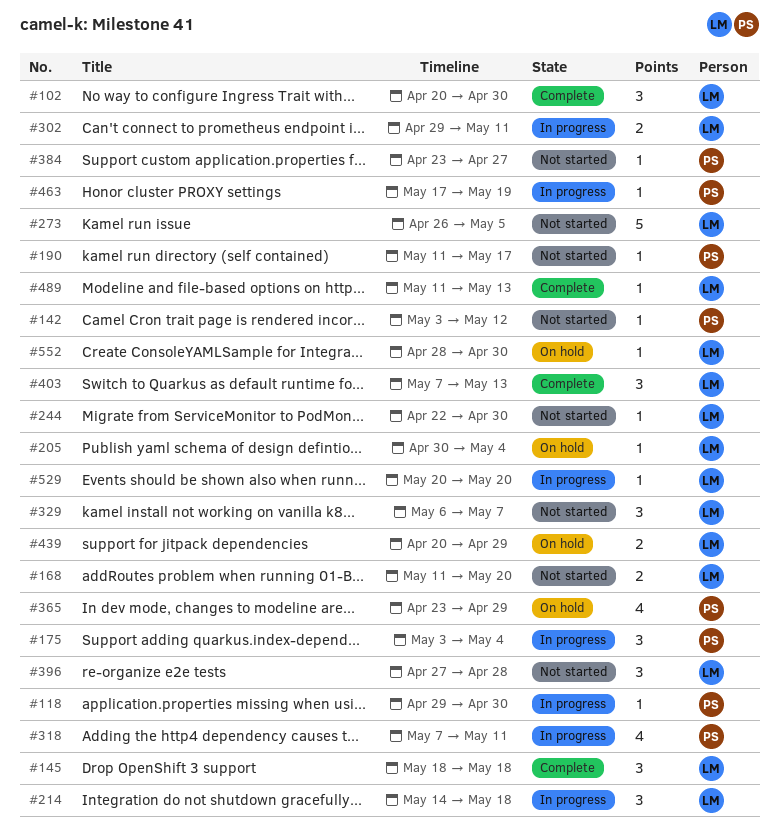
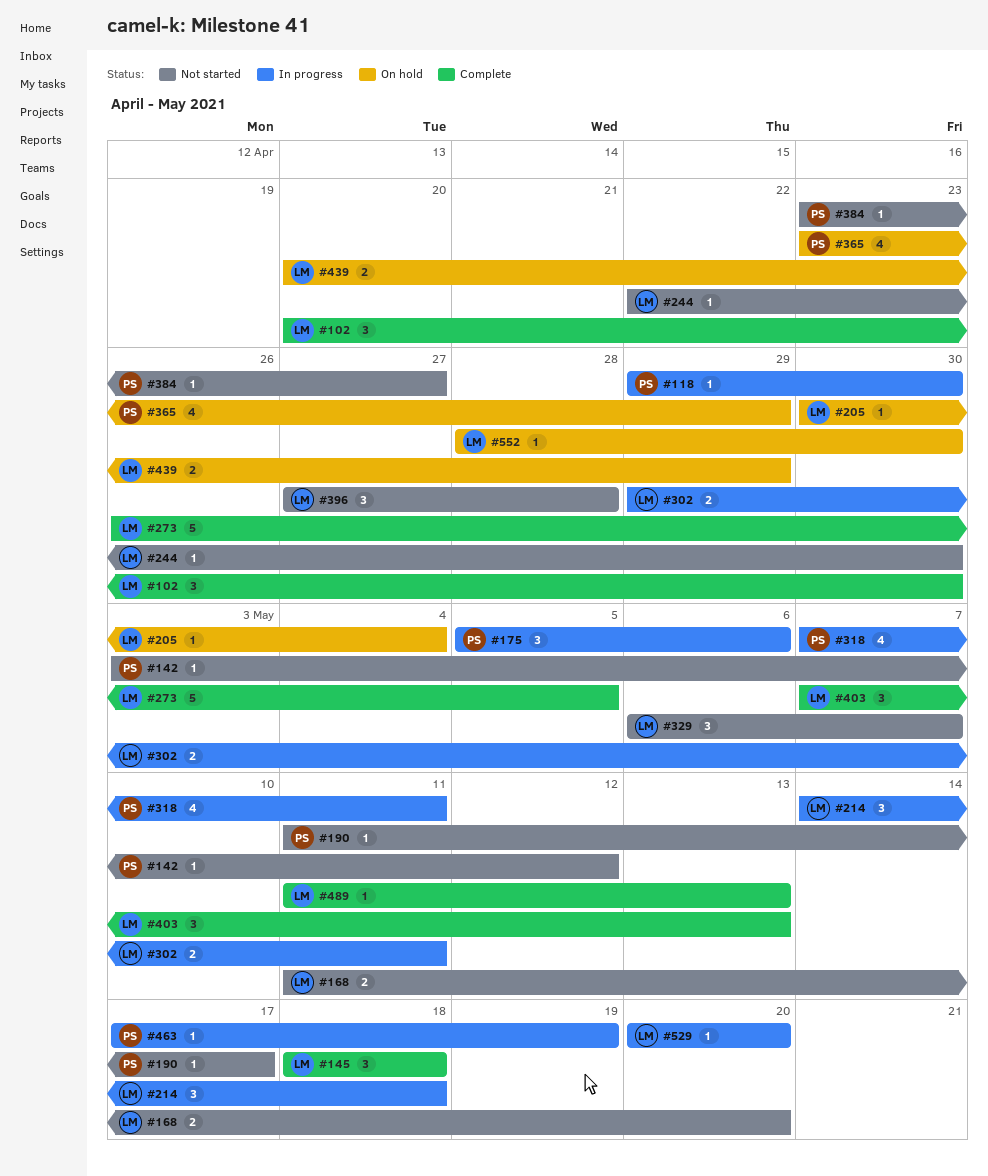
#175, start: May 3 -> May 5
#175, due: May 4 -> May 6
#273, status: Not started -> Complete

